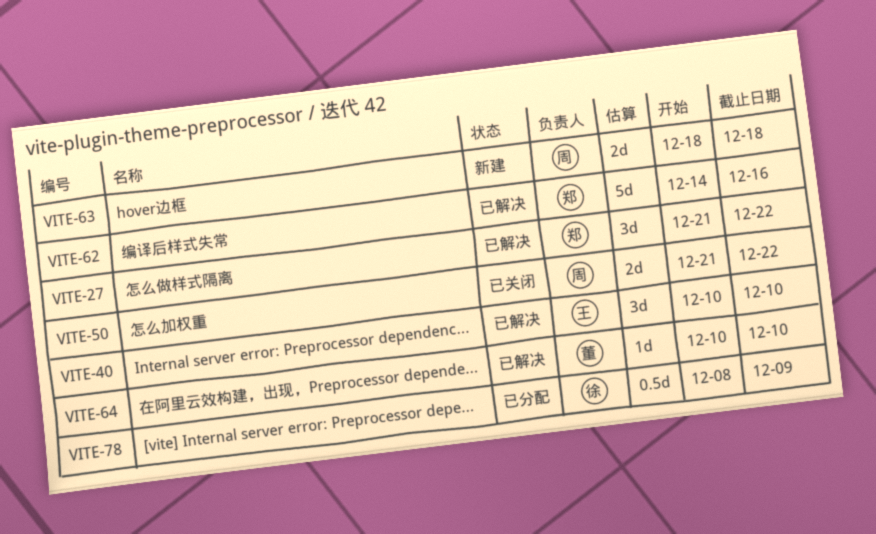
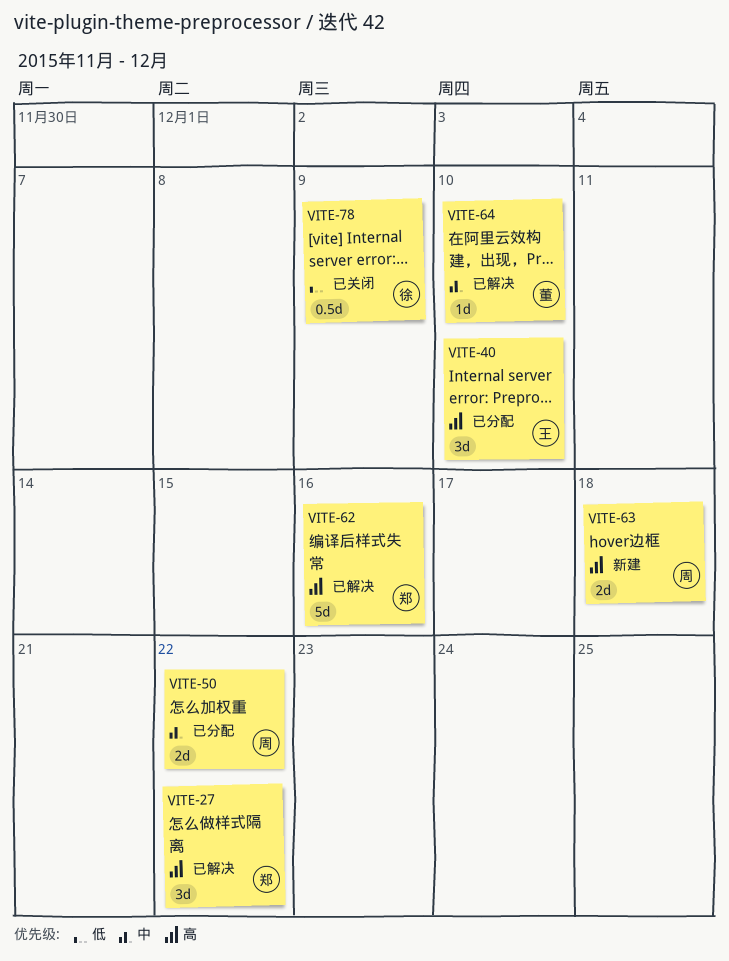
VITE-40, status: 已解决 -> 已分配
VITE-50, status: 已关闭 -> 已分配
VITE-78, status: 已分配 -> 已关闭

